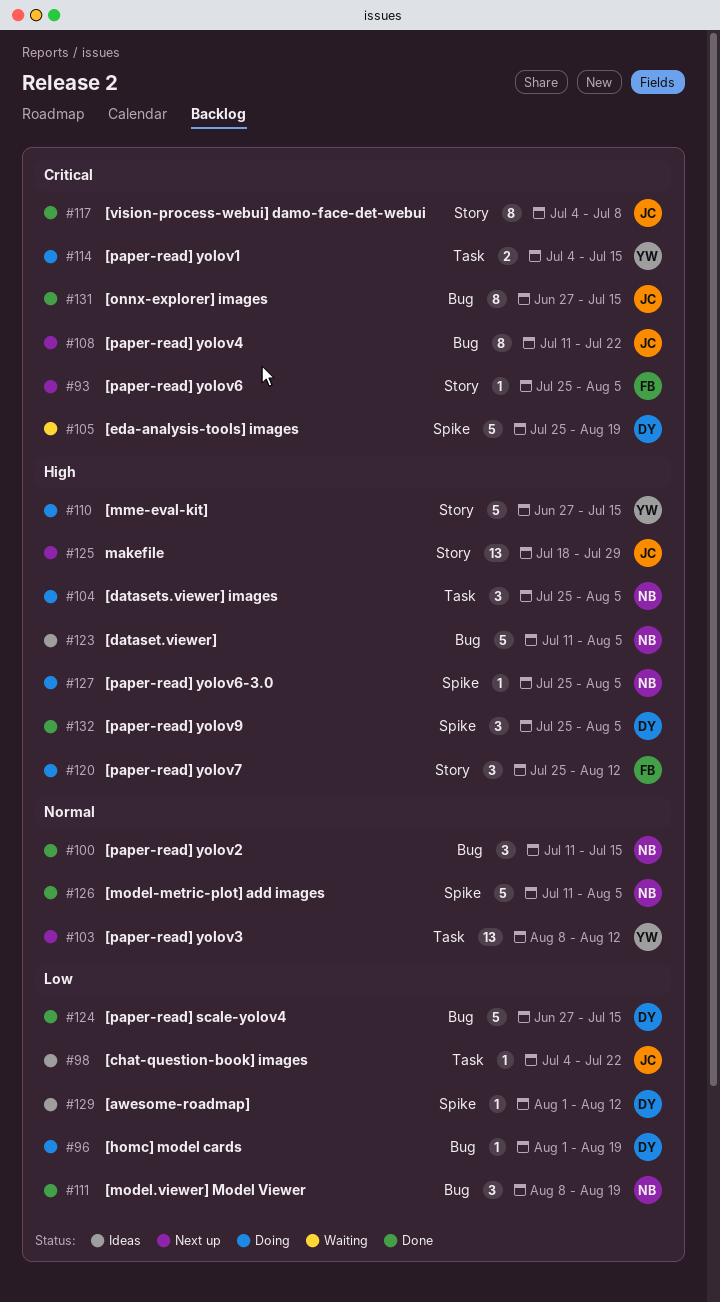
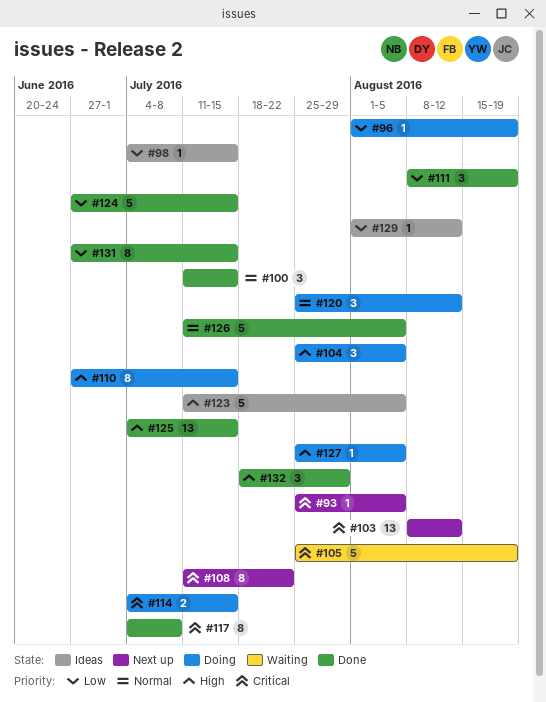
#98, due: Jul 22 -> Jul 15
#103, priority: Normal -> Critical
#110, estimate: 5 -> 8
#120, priority: High -> Normal
#125, status: Next up -> Done
#125, start: Jul 18 -> Jul 4
#125, due: Jul 29 -> Jul 15
#131, priority: Critical -> Low
#132, start: Jul 25 -> Jul 18
#132, due: Aug 5 -> Jul 29

